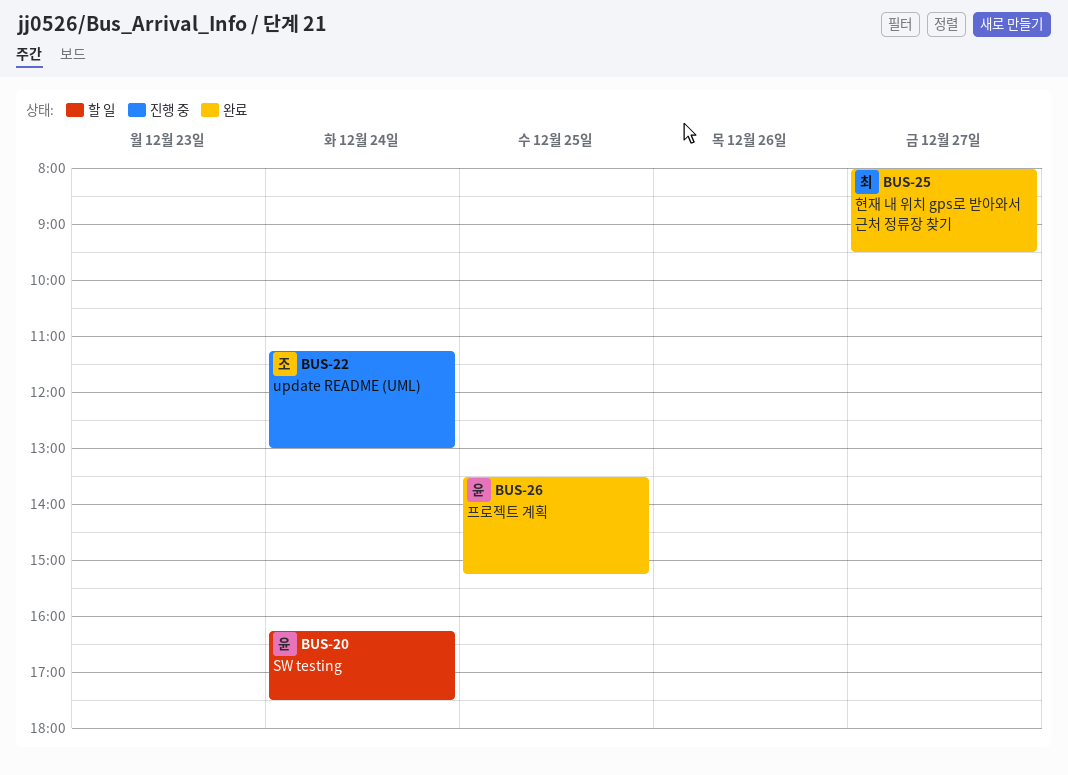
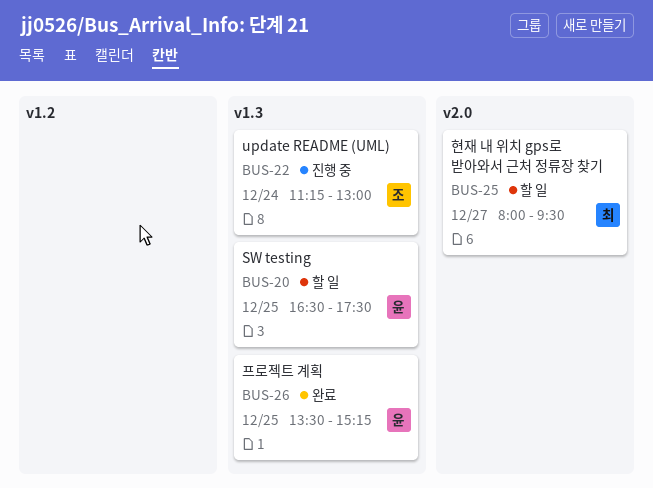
BUS-20, day: Dec 24 -> Dec 25
BUS-20, begins: 16:15 -> 16:30
BUS-25, status: 완료 -> 할 일

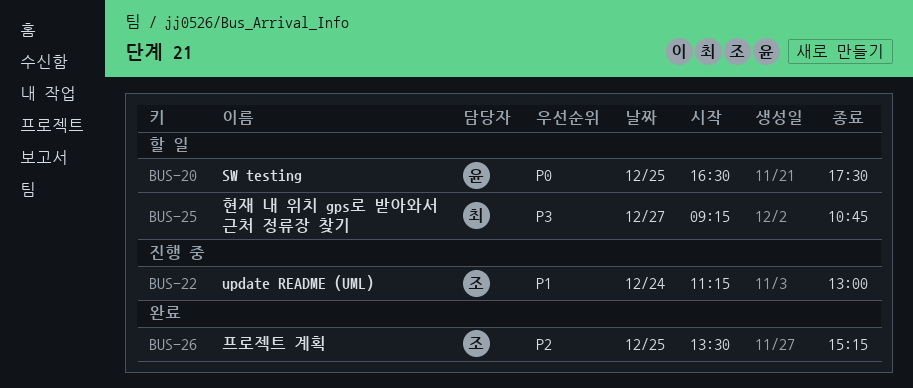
BUS-25, begins: 08:00 -> 09:15
BUS-25, ends: 09:30 -> 10:45
BUS-26, owner: 윤 -> 조

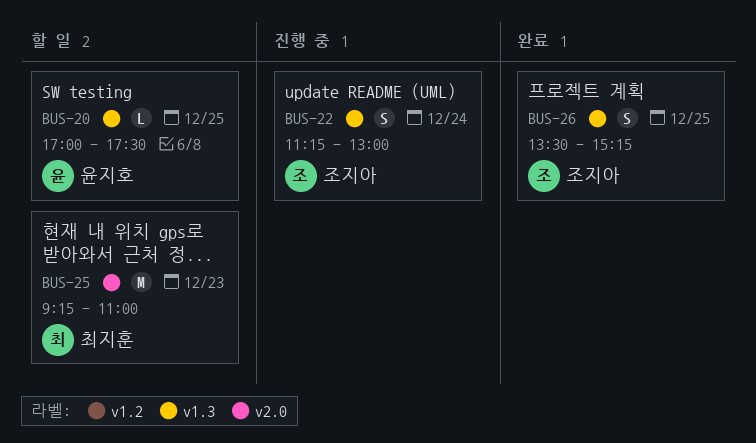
BUS-20, begins: 16:30 -> 17:00
BUS-25, day: Dec 27 -> Dec 23
BUS-25, ends: 10:45 -> 11:00

